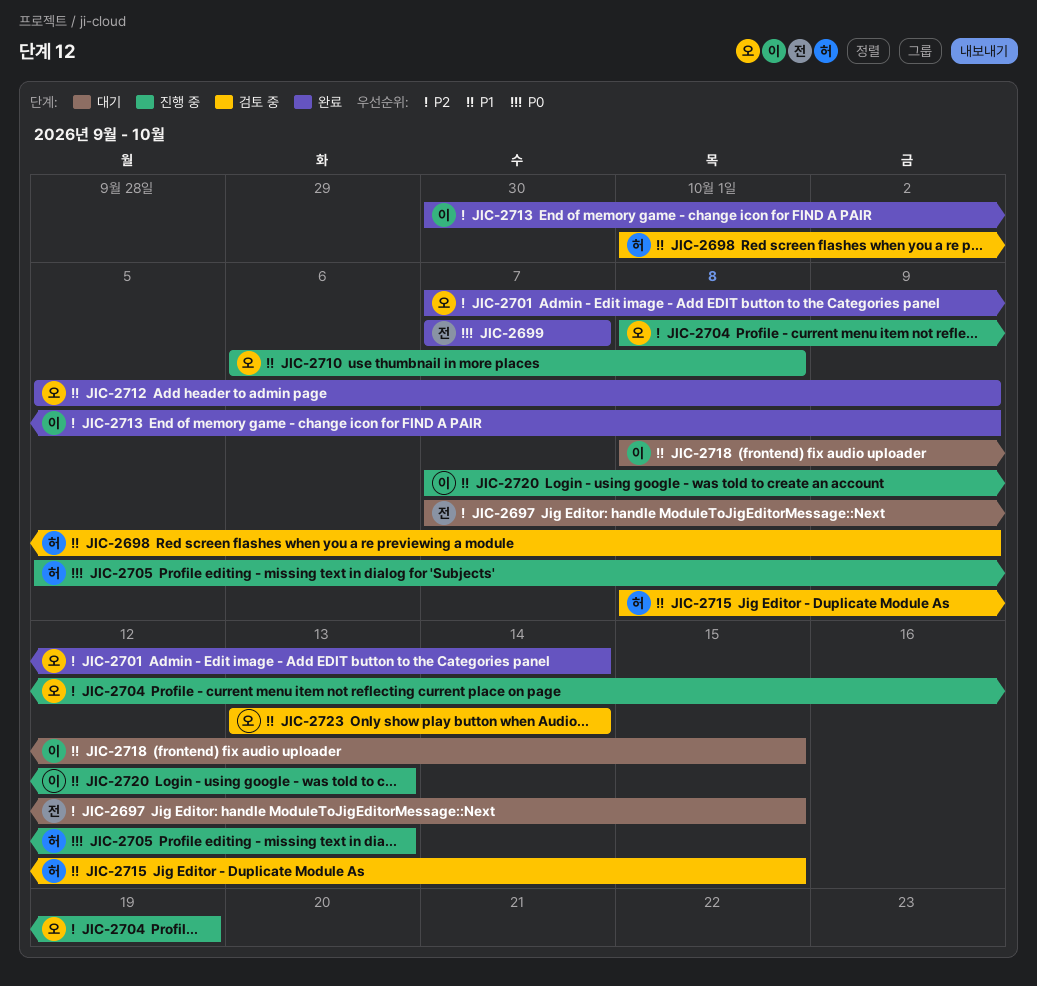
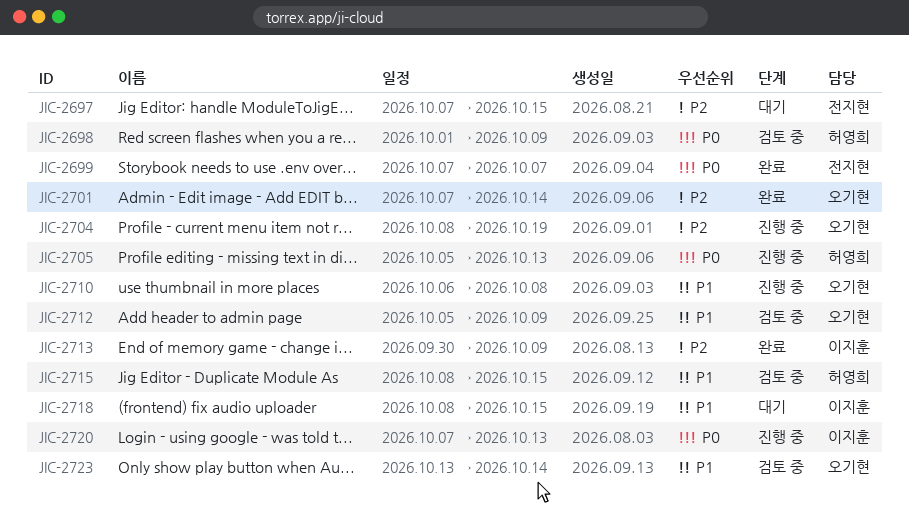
JIC-2698, priority: P1 -> P0
JIC-2712, status: 완료 -> 검토 중
JIC-2720, priority: P1 -> P0

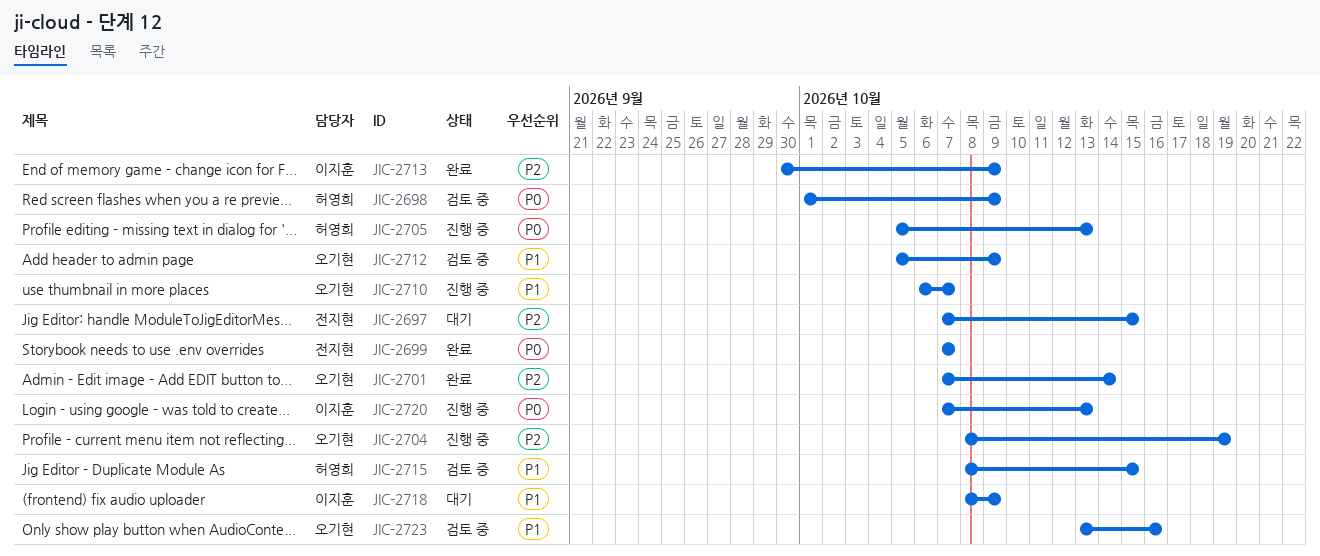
JIC-2710, due: Oct 8 -> Oct 7
JIC-2718, due: Oct 15 -> Oct 9
JIC-2723, due: Oct 14 -> Oct 16

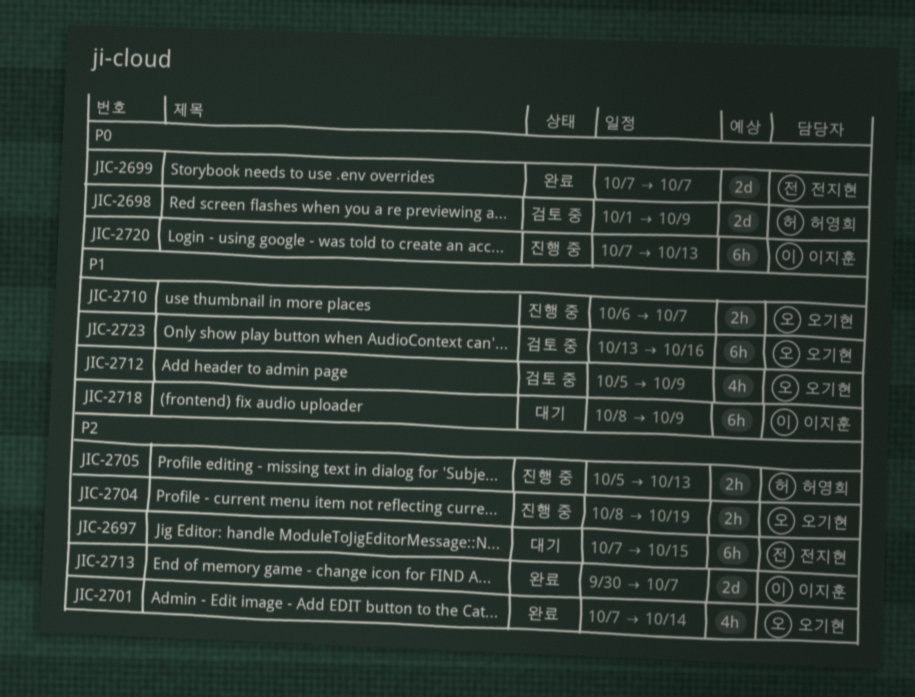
JIC-2705, priority: P0 -> P2
JIC-2713, due: Oct 9 -> Oct 7
JIC-2715: present -> none

